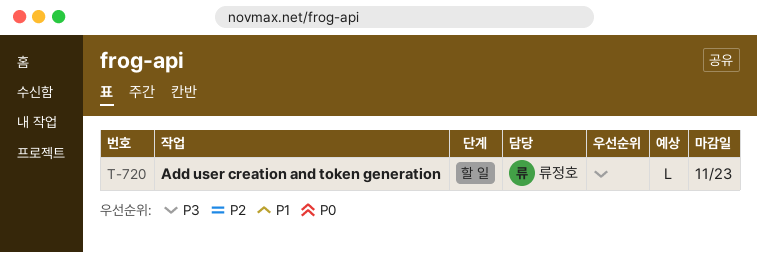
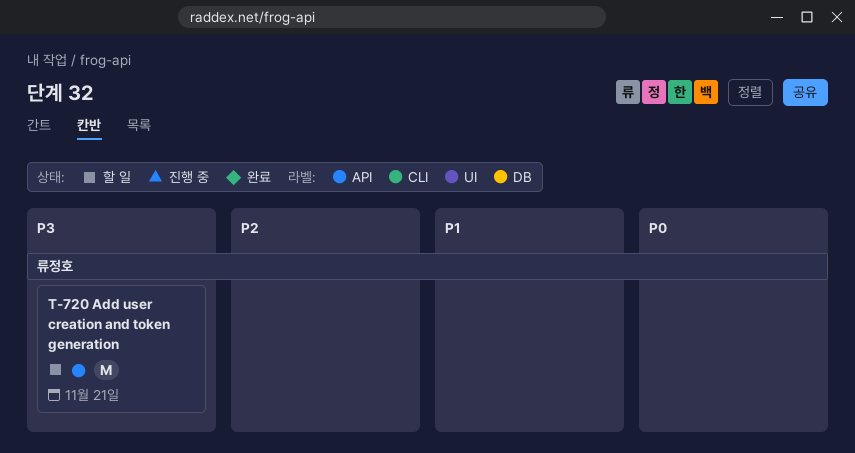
T-720, estimate: L -> M
T-720, due: Nov 23 -> Nov 21

